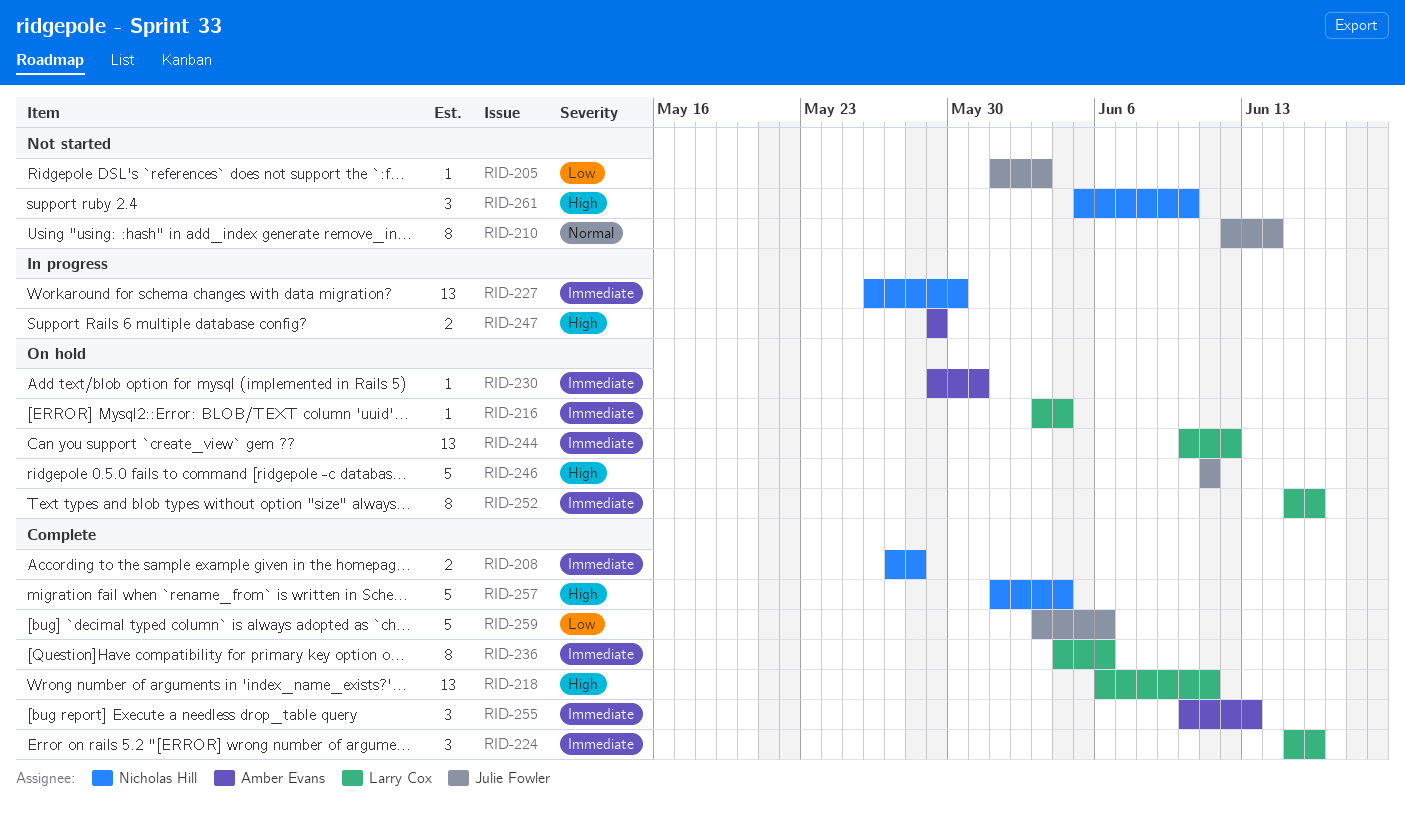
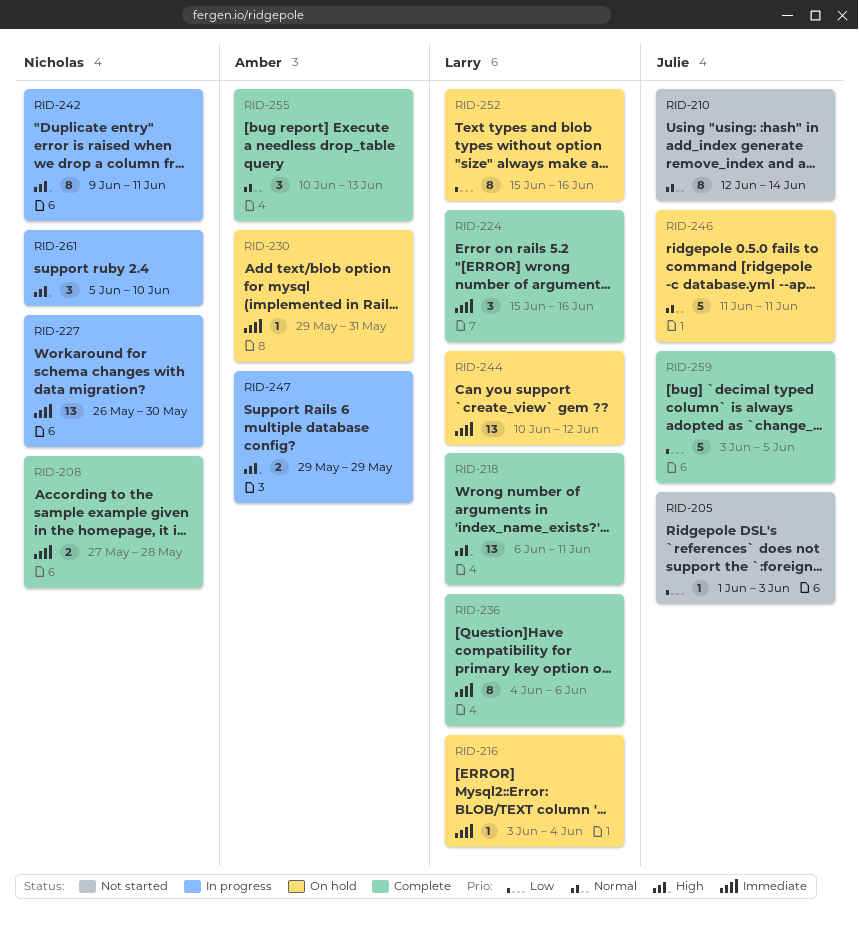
RID-242: none -> present
RID-246, priority: High -> Normal
RID-252, priority: Immediate -> Low
RID-255, priority: Immediate -> Normal
RID-257: present -> none
RID-259, due: Jun 6 -> Jun 5
RID-261, status: Not started -> In progress

